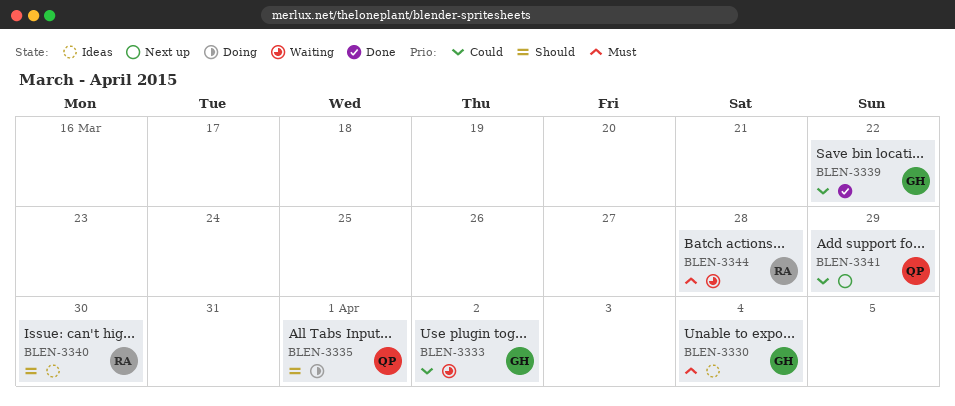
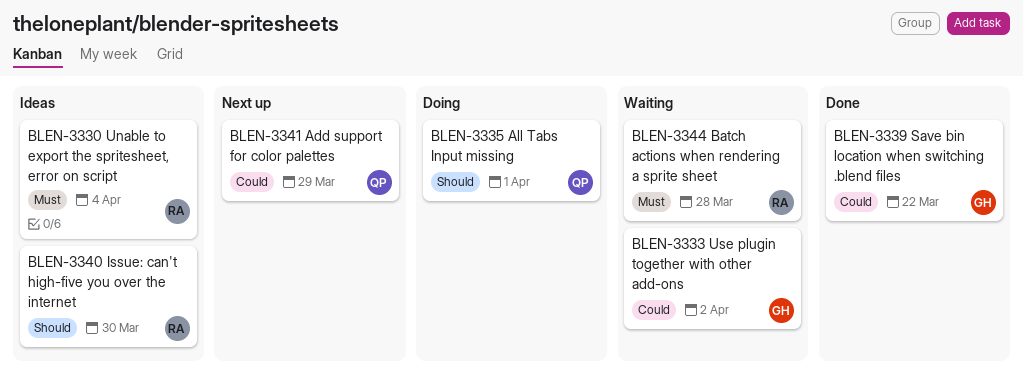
BLEN-3330, owner: GH -> RA

